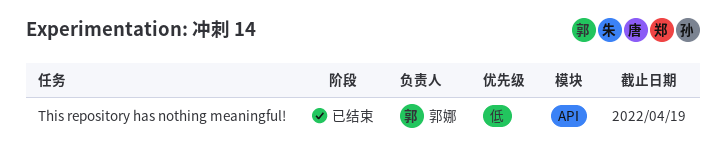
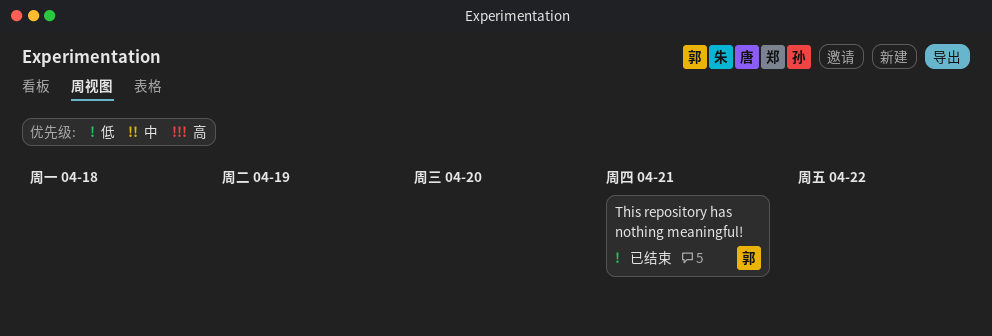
This repository has nothing meaningful!, due: Apr 19 -> Apr 21

